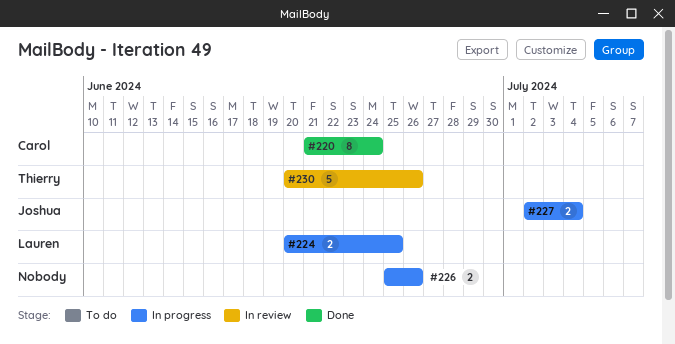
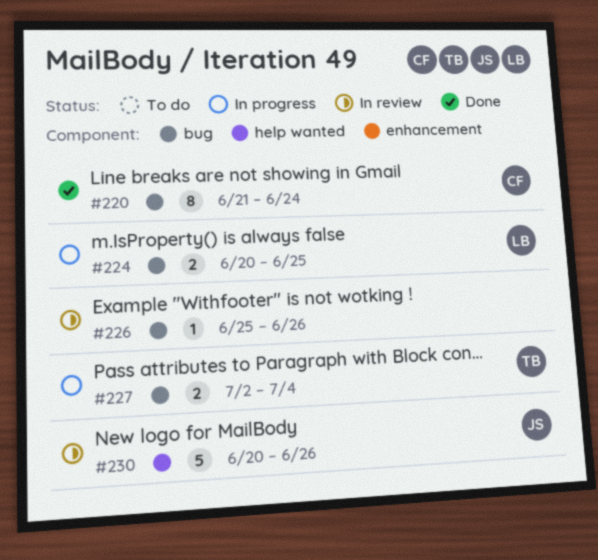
#226, status: In progress -> In review
#226, estimate: 2 -> 1
#227, owner: Joshua -> Thierry
#230, owner: Thierry -> Joshua

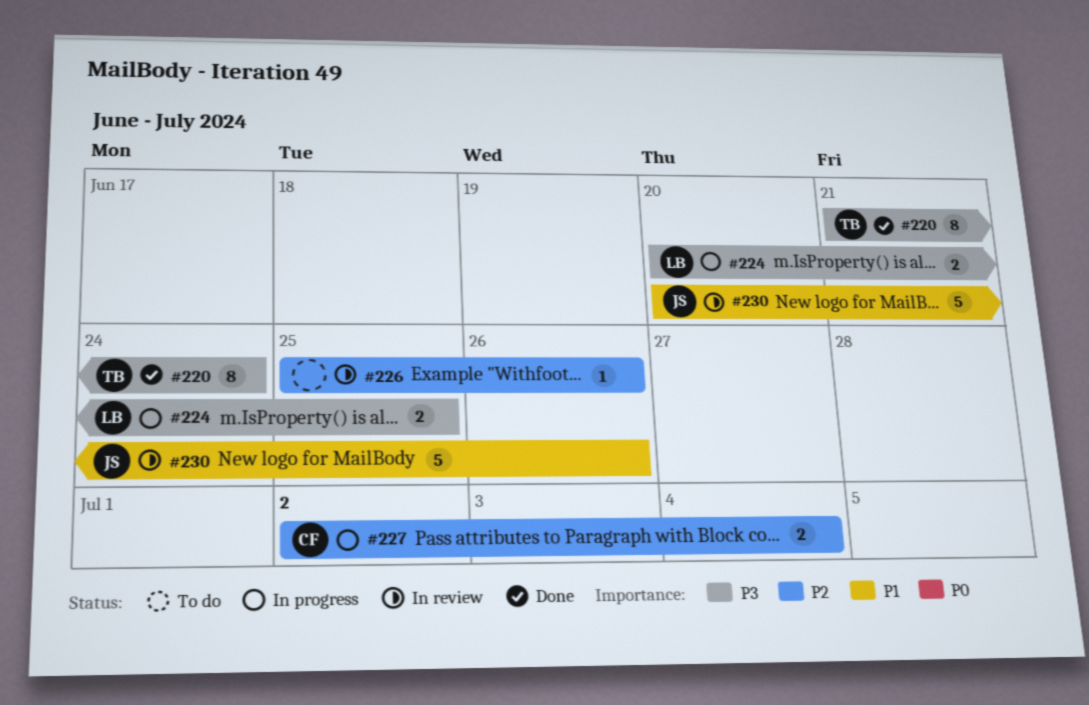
#220, owner: CF -> TB
#227, owner: TB -> CF

